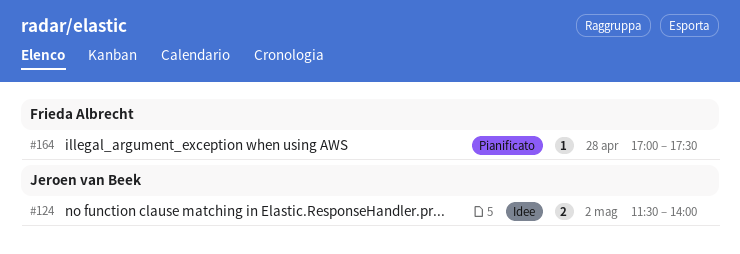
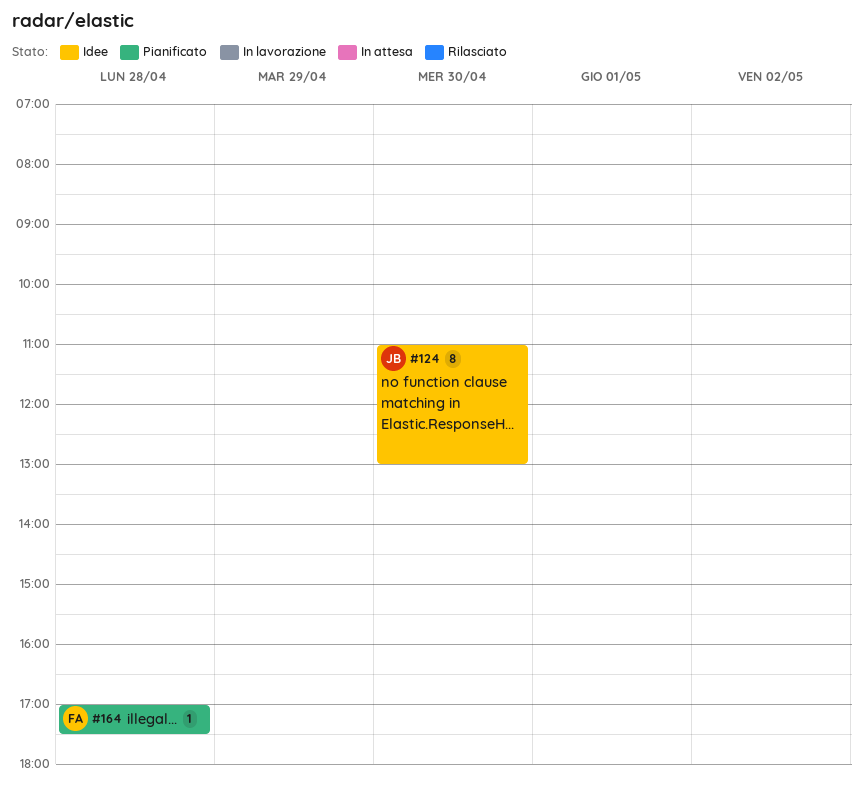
#124, estimate: 2 -> 8
#124, day: May 2 -> Apr 30
#124, begins: 11:30 -> 11:00
#124, ends: 14:00 -> 13:00

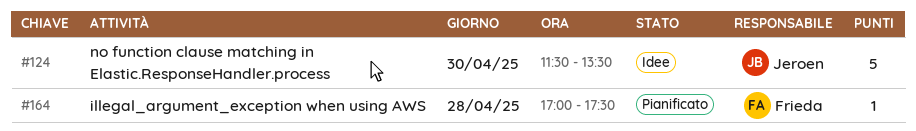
#124, estimate: 8 -> 5
#124, begins: 11:00 -> 11:30
#124, ends: 13:00 -> 13:30

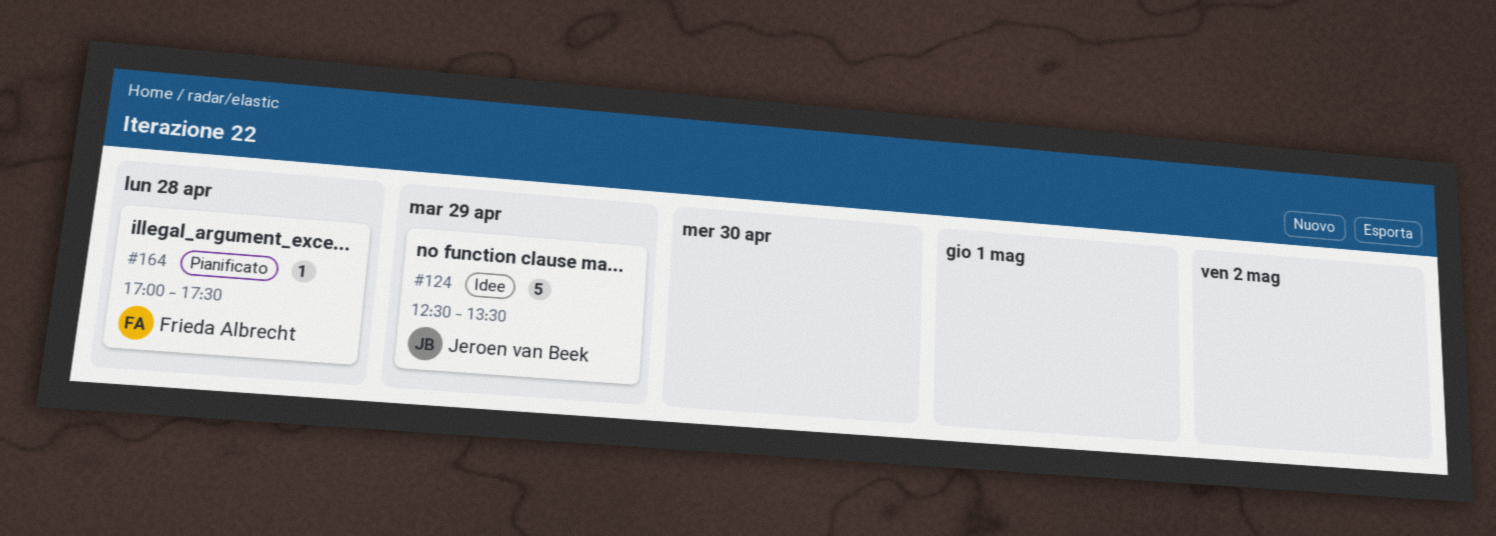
#124, day: Apr 30 -> Apr 29
#124, begins: 11:30 -> 12:30

